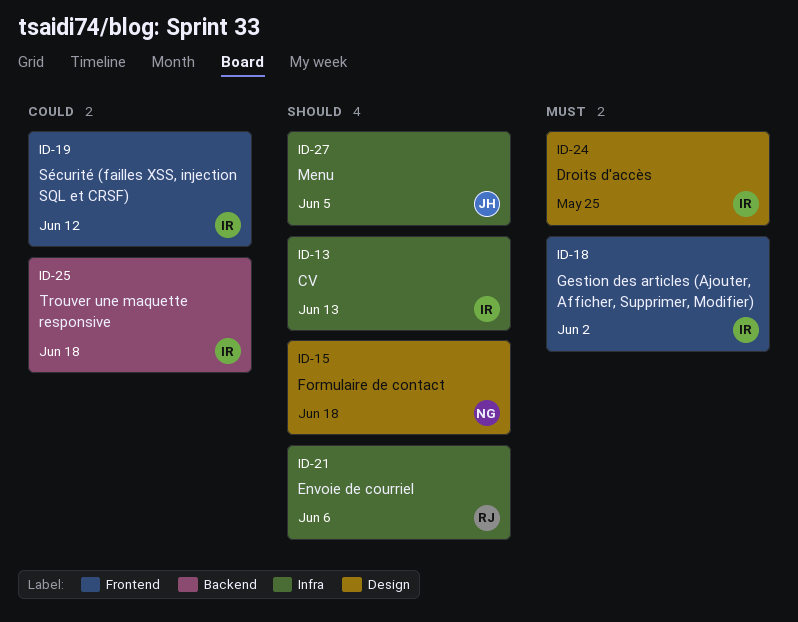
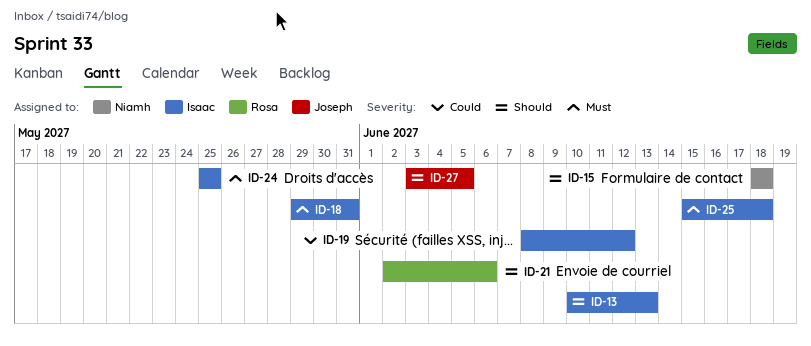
ID-18, due: Jun 2 -> May 31
ID-25, priority: Could -> Must

